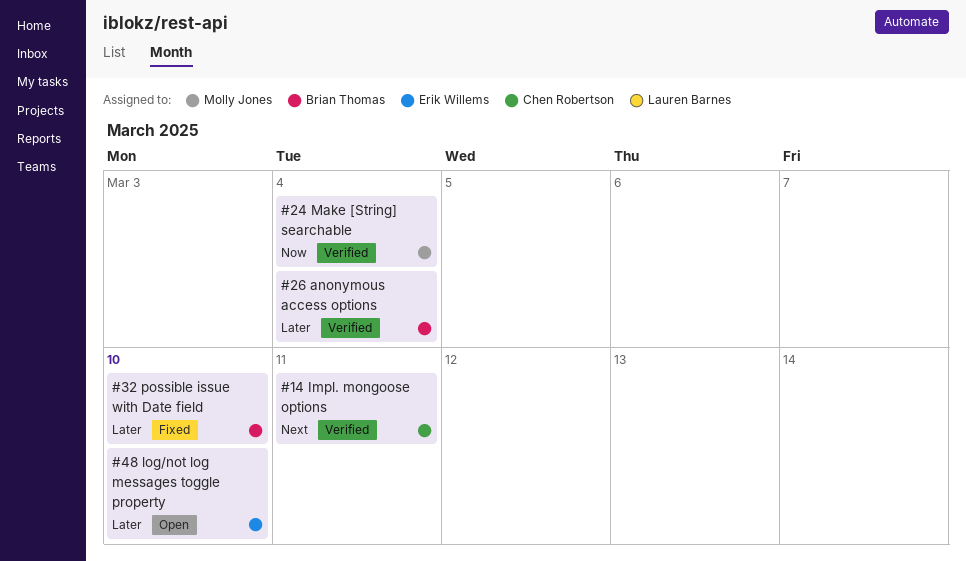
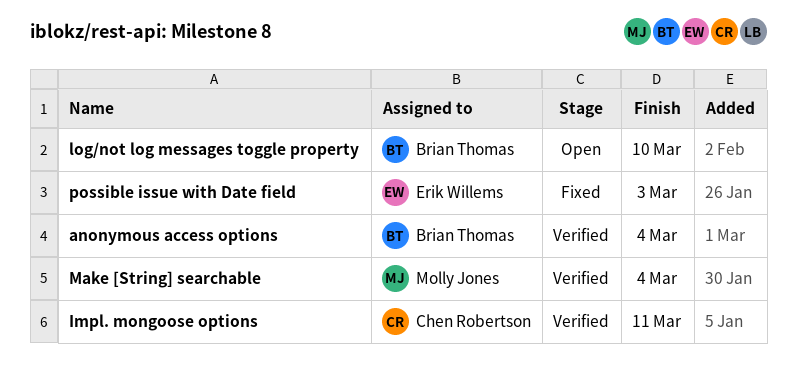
log/not log messages toggle property, owner: Erik Willems -> Brian Thomas
possible issue with Date field, owner: Brian Thomas -> Erik Willems
possible issue with Date field, due: Mar 10 -> Mar 3

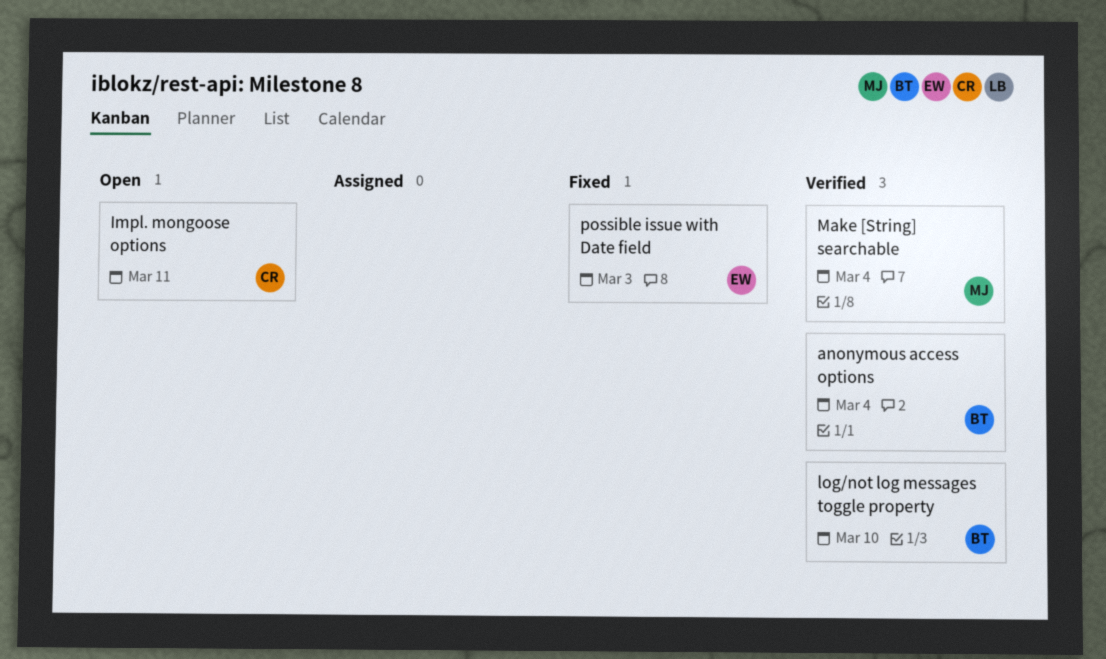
Impl. mongoose options, status: Verified -> Open
log/not log messages toggle property, status: Open -> Verified

